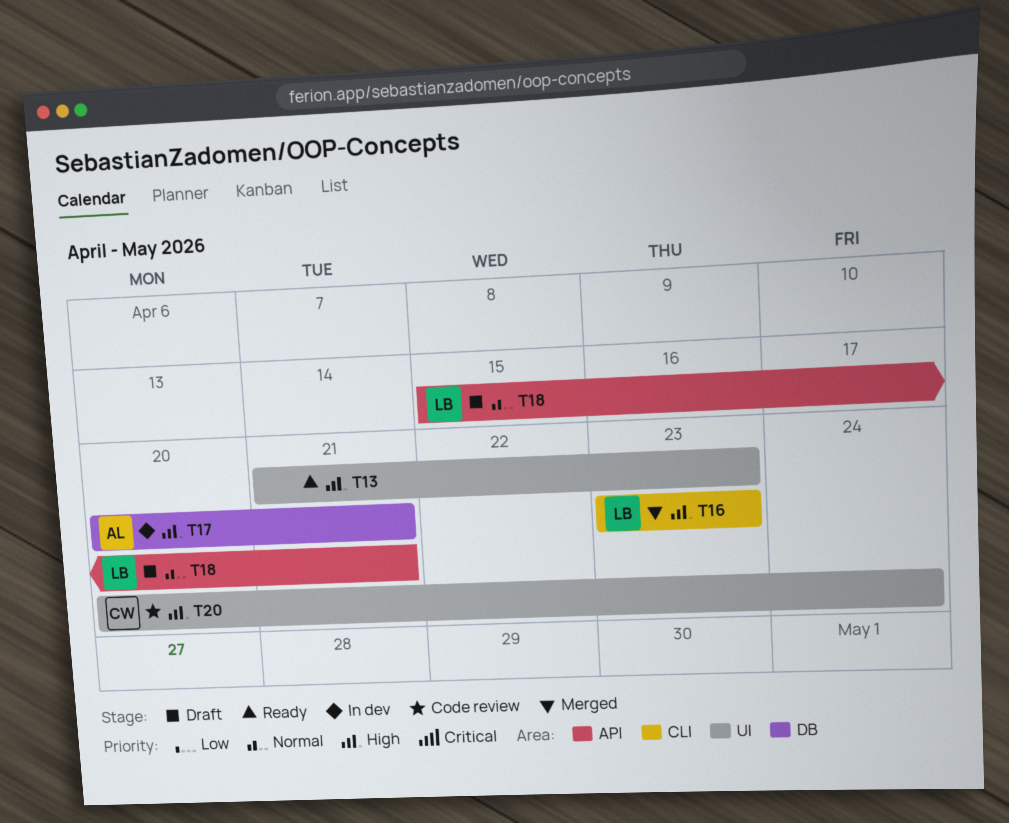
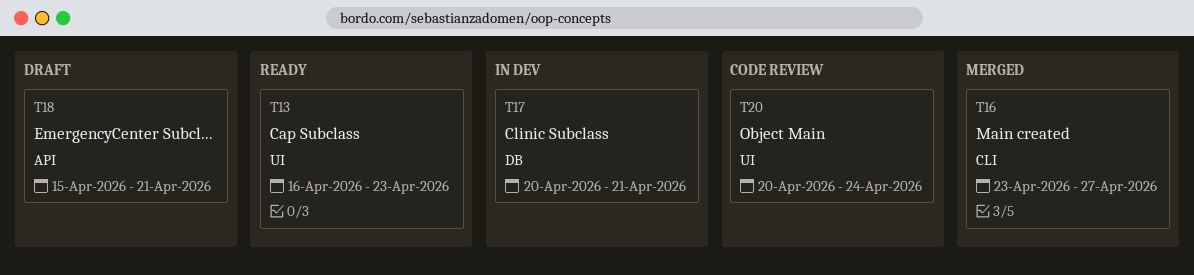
T13, start: Apr 21 -> Apr 16
T16, due: Apr 23 -> Apr 27

